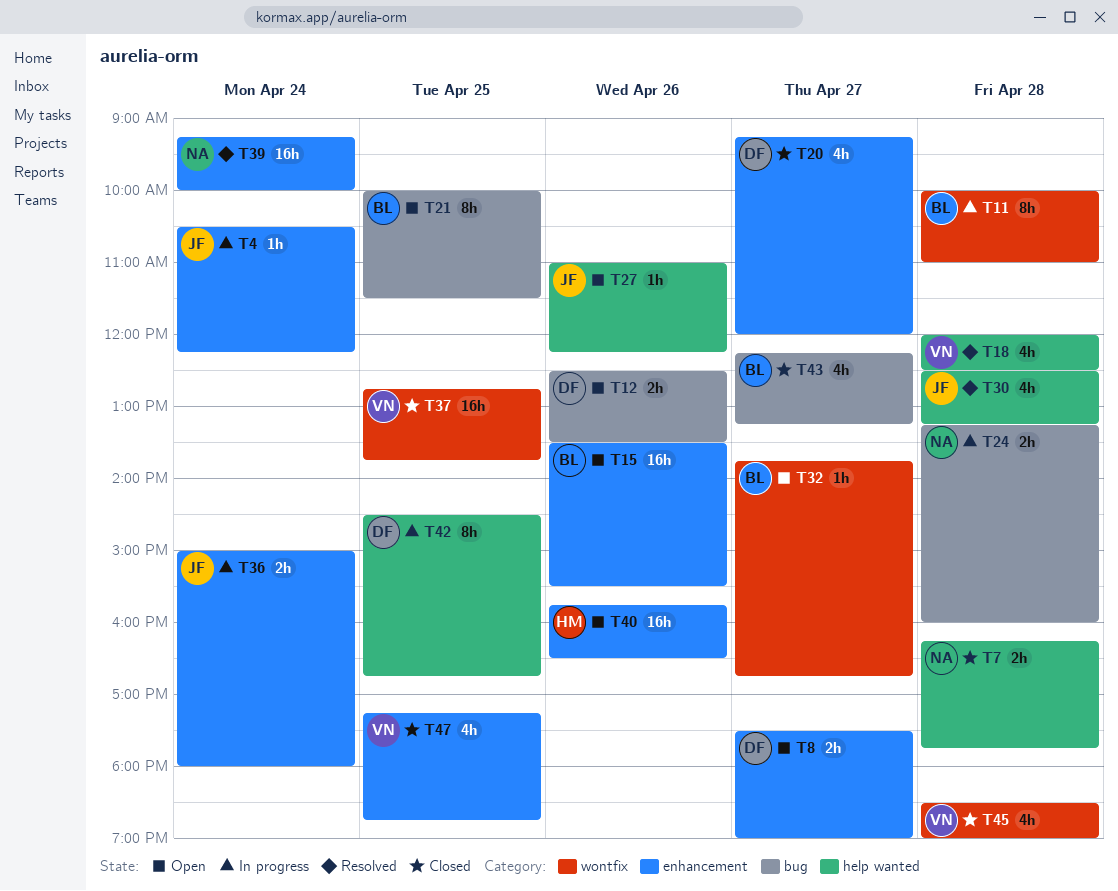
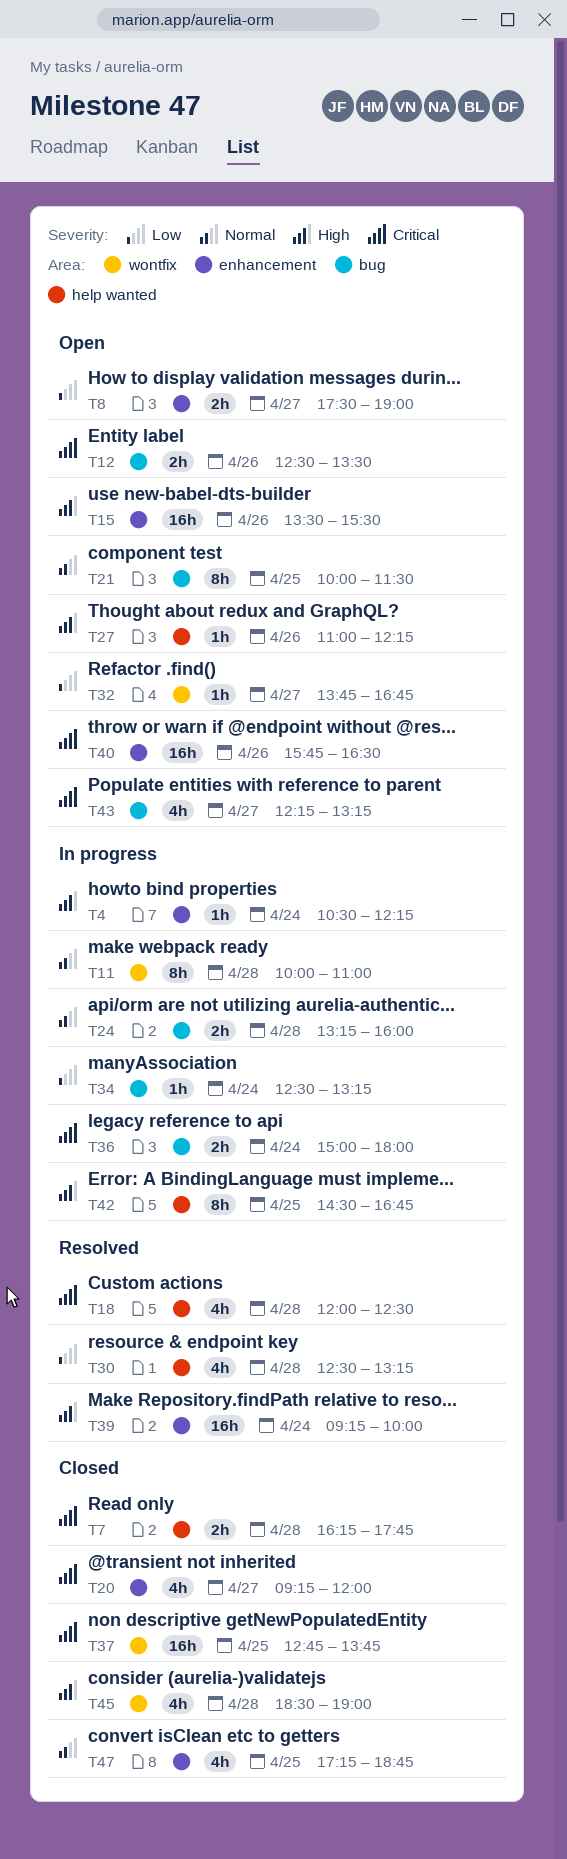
T34: none -> present
T36, label: enhancement -> bug
T43, status: Closed -> Open

